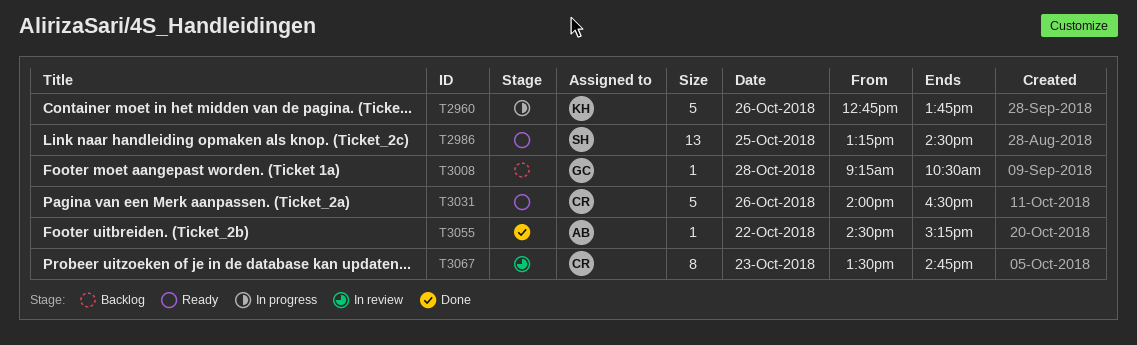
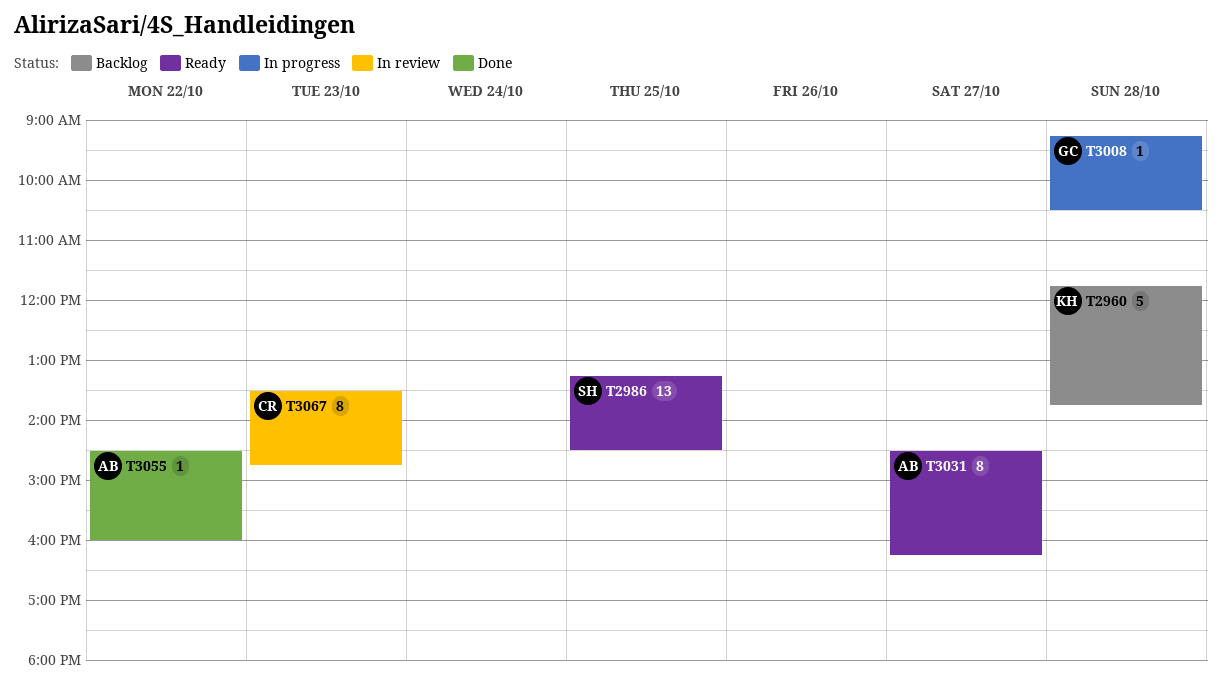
T2960, status: In progress -> Backlog
T2960, day: Oct 26 -> Oct 28
T2960, begins: 12:45 -> 11:45
T3008, status: Backlog -> In progress
T3031, owner: CR -> AB
T3031, estimate: 5 -> 8
T3031, day: Oct 26 -> Oct 27
T3031, begins: 14:00 -> 14:30
T3031, ends: 16:30 -> 16:15
T3055, ends: 15:15 -> 16:00

